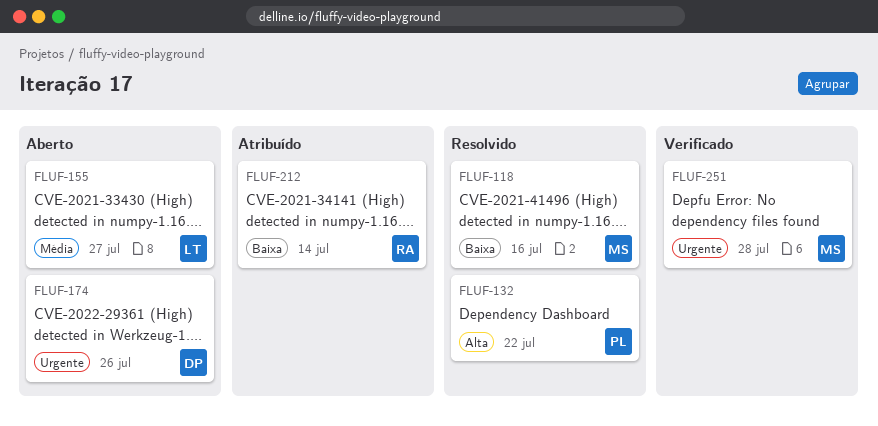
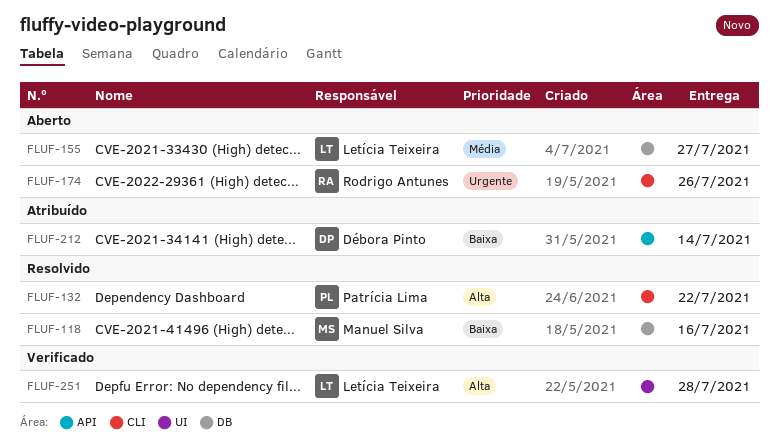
FLUF-174, owner: Débora Pinto -> Rodrigo Antunes
FLUF-212, owner: Rodrigo Antunes -> Débora Pinto
FLUF-251, owner: Manuel Silva -> Letícia Teixeira
FLUF-251, priority: Urgente -> Alta

